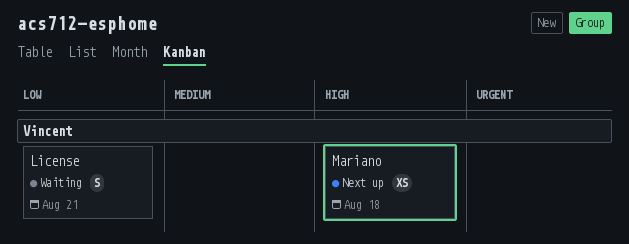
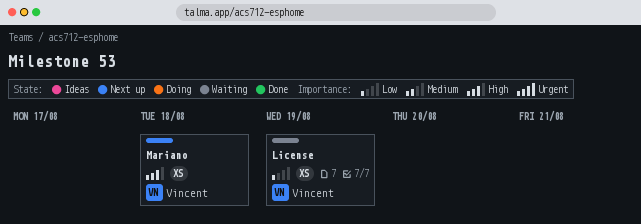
License, estimate: S -> XS
License, due: Aug 21 -> Aug 19

